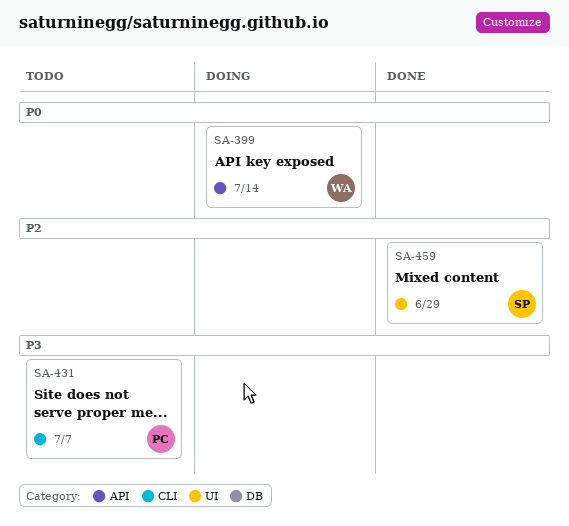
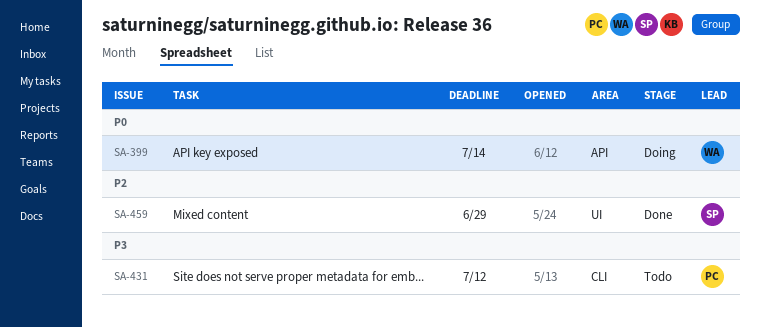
SA-431, due: Jul 7 -> Jul 12

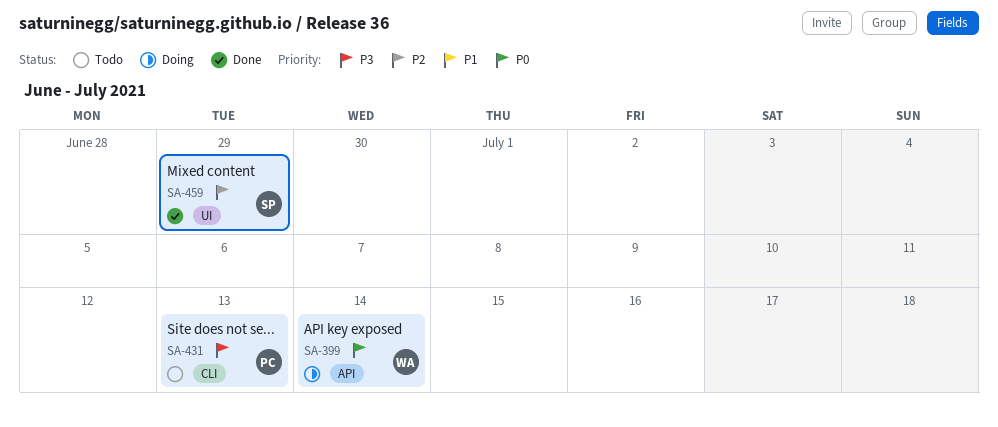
SA-431, due: Jul 12 -> Jul 13

